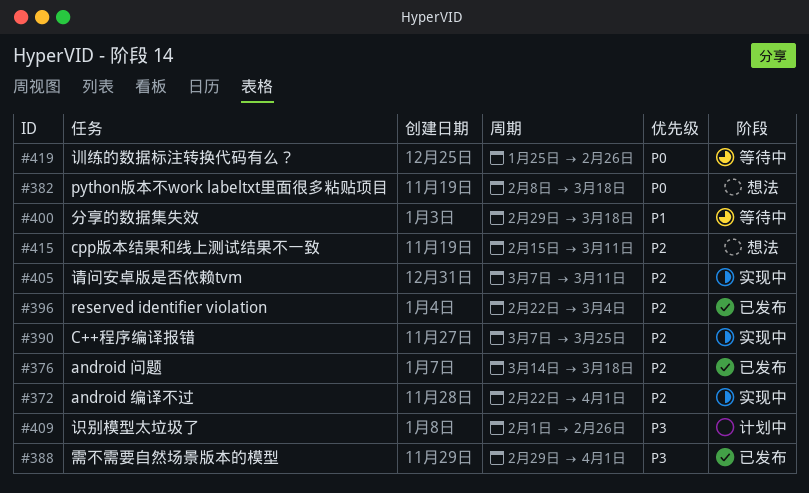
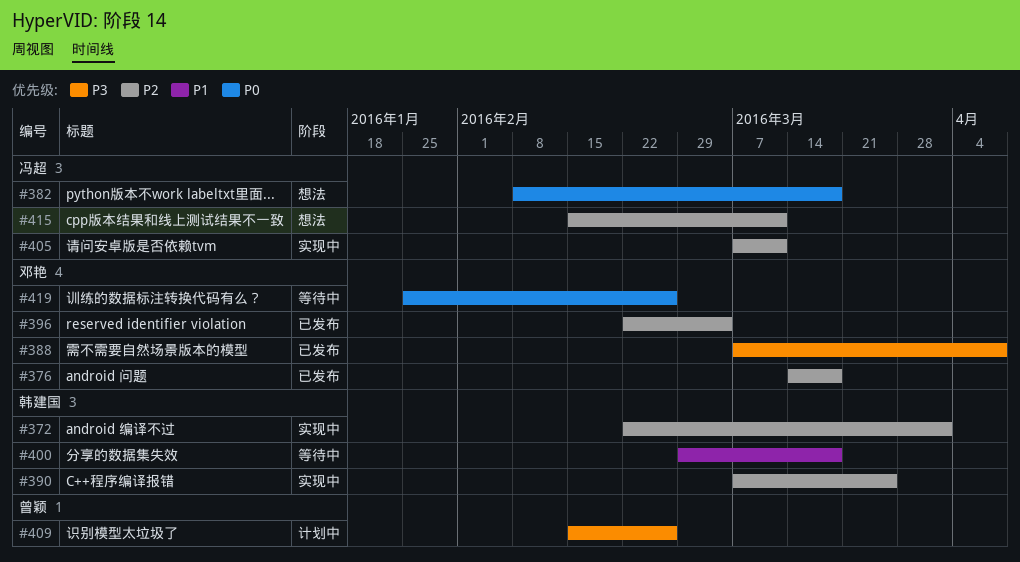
#388, start: Feb 29 -> Mar 7
#388, due: Apr 1 -> Apr 8
#409, start: Feb 1 -> Feb 15

